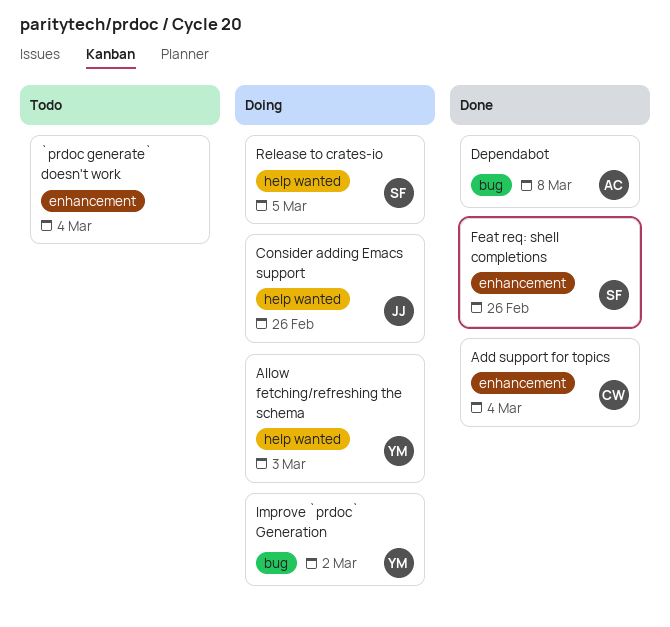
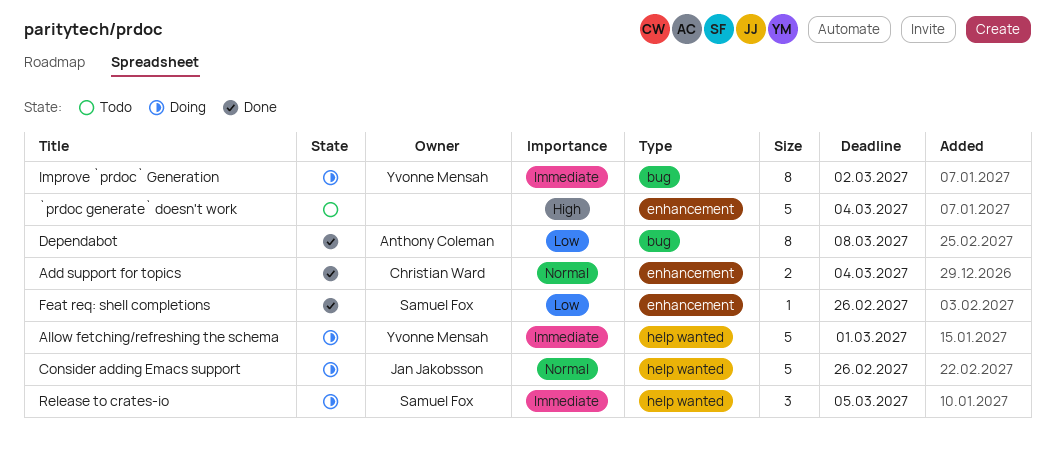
Allow fetching/refreshing the schema, due: Mar 3 -> Mar 1

